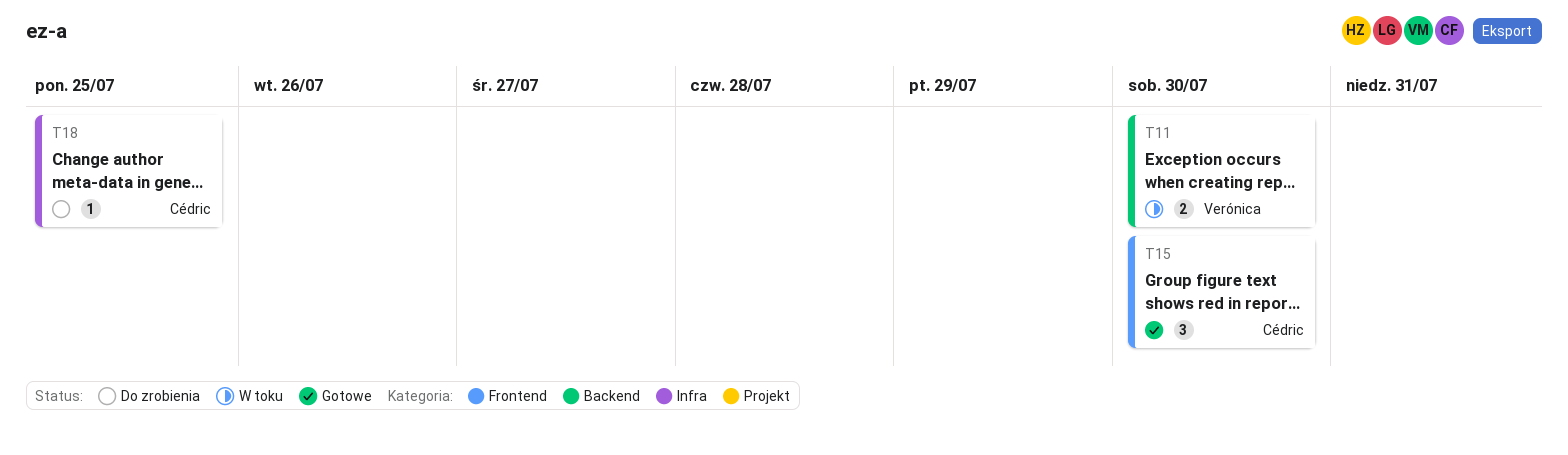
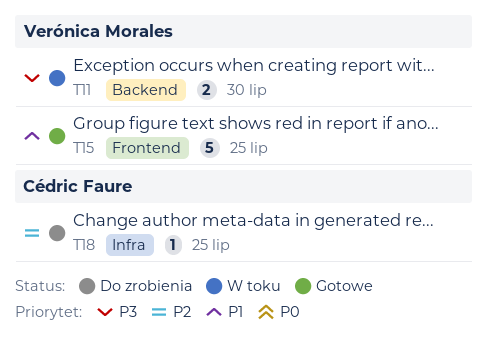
T15, owner: Cédric Faure -> Verónica Morales
T15, estimate: 3 -> 5
T15, due: Jul 30 -> Jul 25

